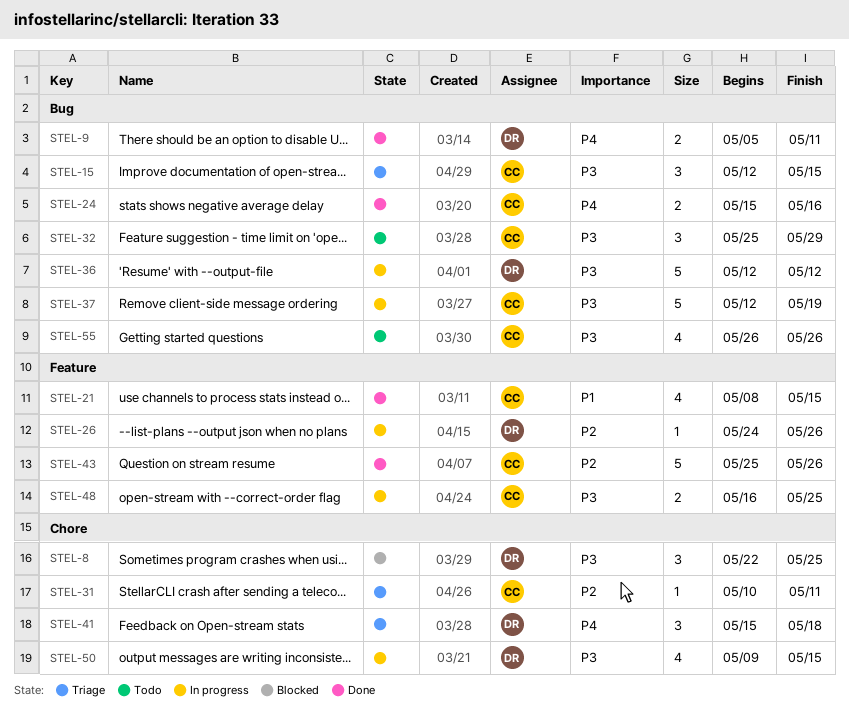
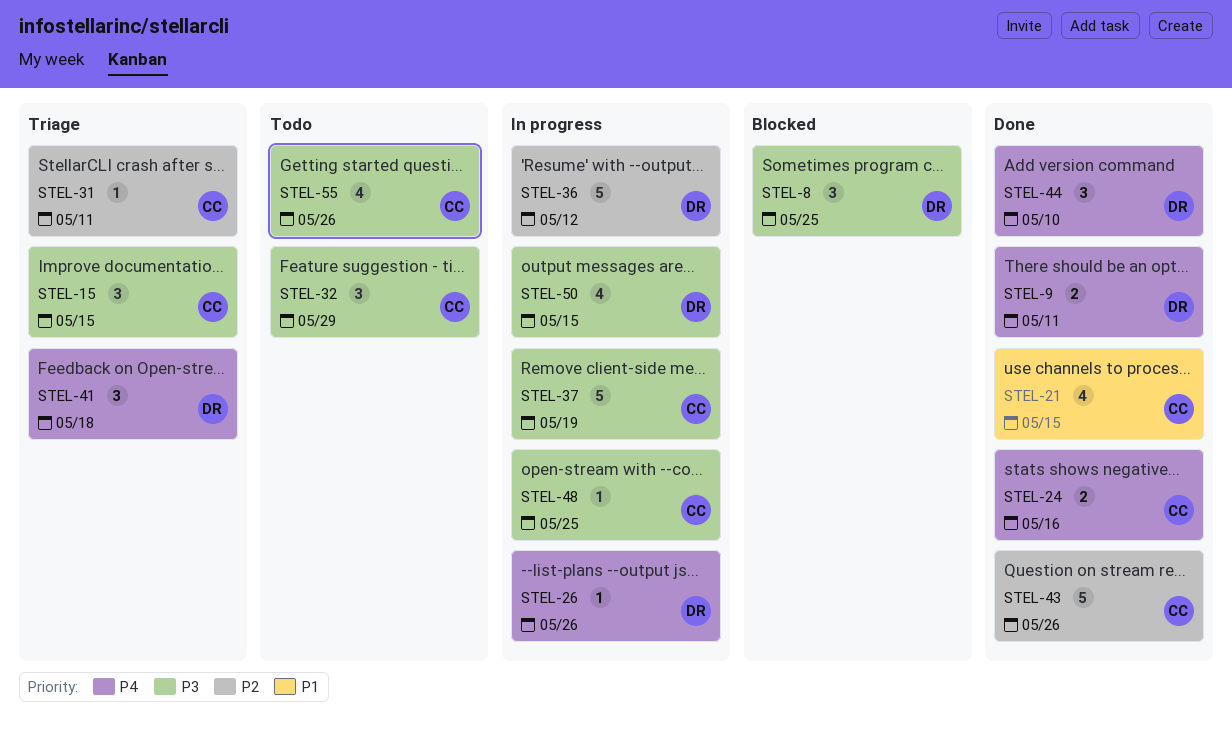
STEL-26, priority: P2 -> P4
STEL-36, priority: P3 -> P2
STEL-44: none -> present
STEL-48, estimate: 2 -> 1

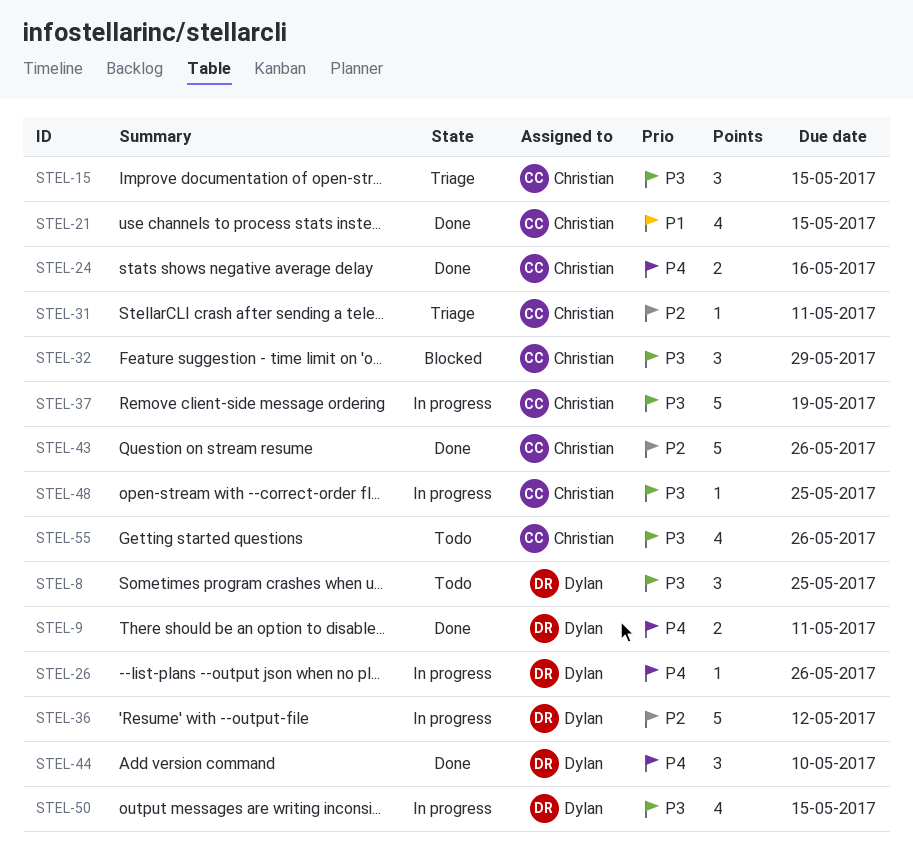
STEL-8, status: Blocked -> Todo
STEL-32, status: Todo -> Blocked
STEL-41: present -> none

